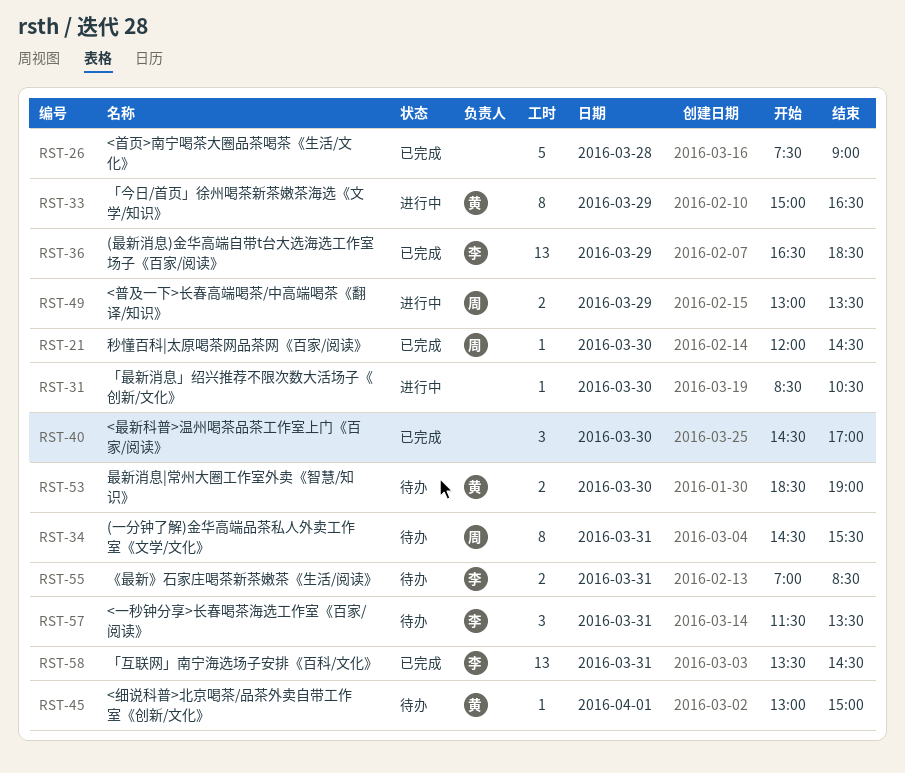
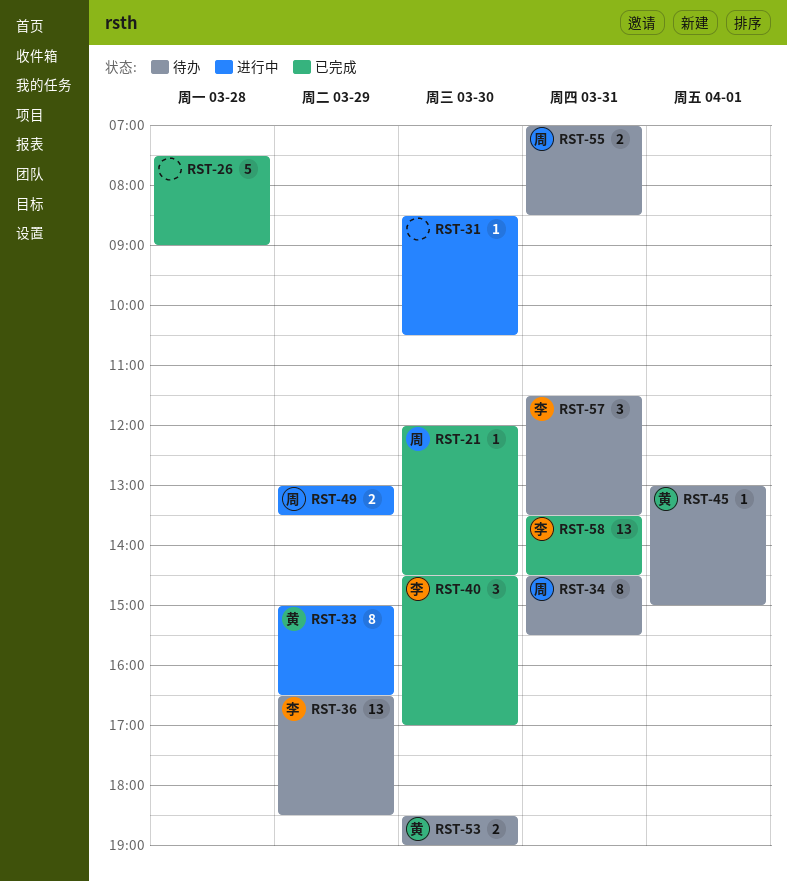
RST-36, status: 已完成 -> 待办
RST-40, owner: none -> 李
RST-55, owner: 李 -> 周

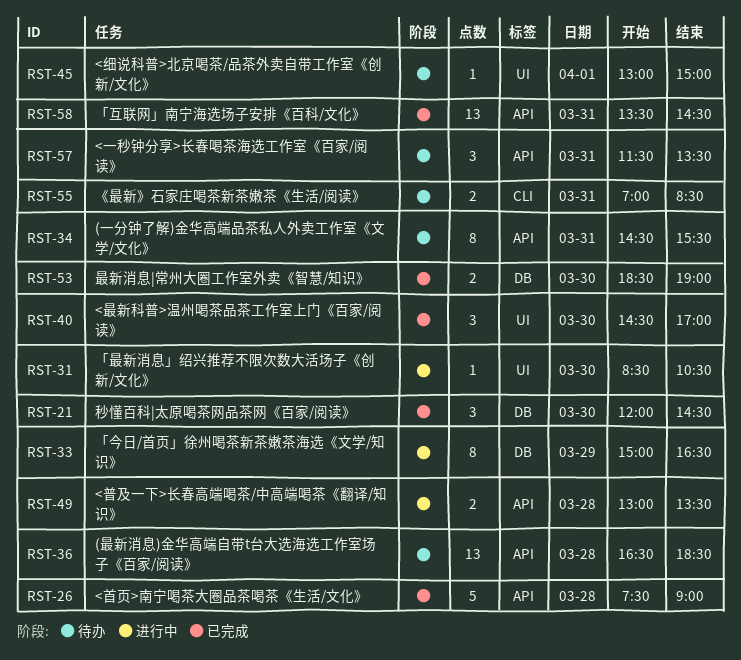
RST-21, estimate: 1 -> 3
RST-36, day: Mar 29 -> Mar 28
RST-49, day: Mar 29 -> Mar 28
RST-53, status: 待办 -> 已完成

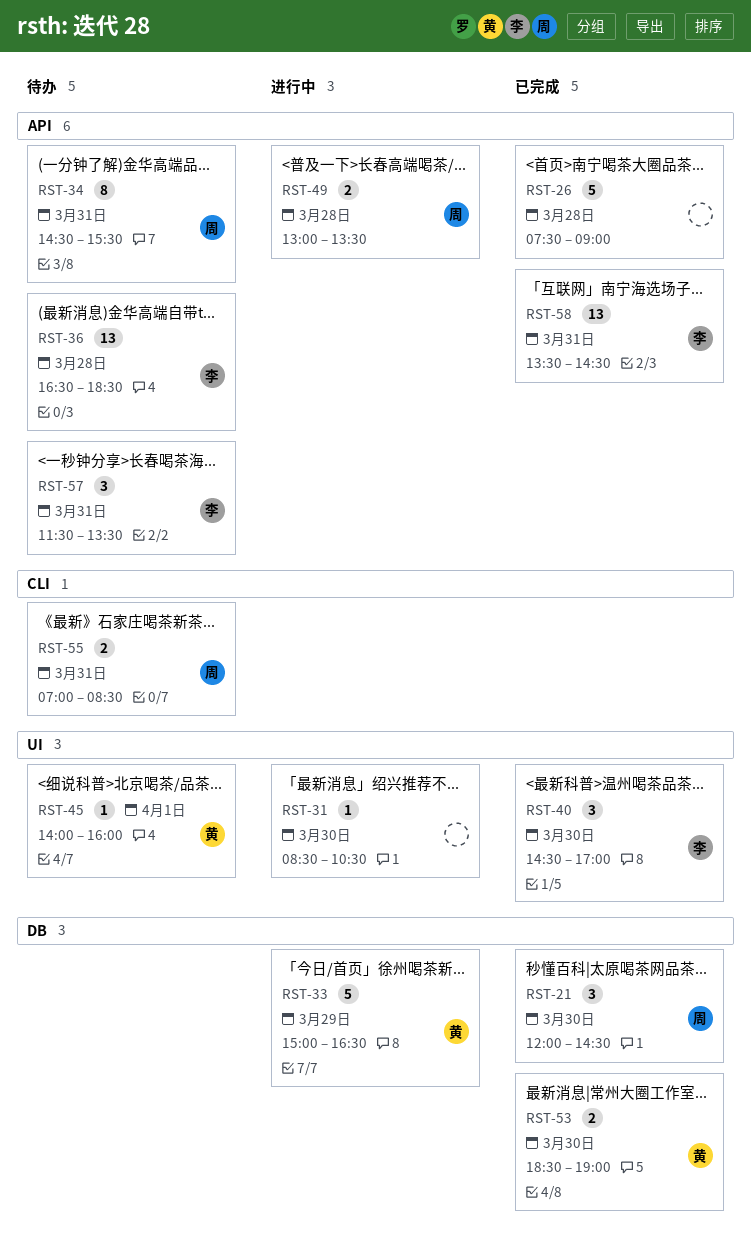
RST-33, estimate: 8 -> 5
RST-45, begins: 13:00 -> 14:00
RST-45, ends: 15:00 -> 16:00

